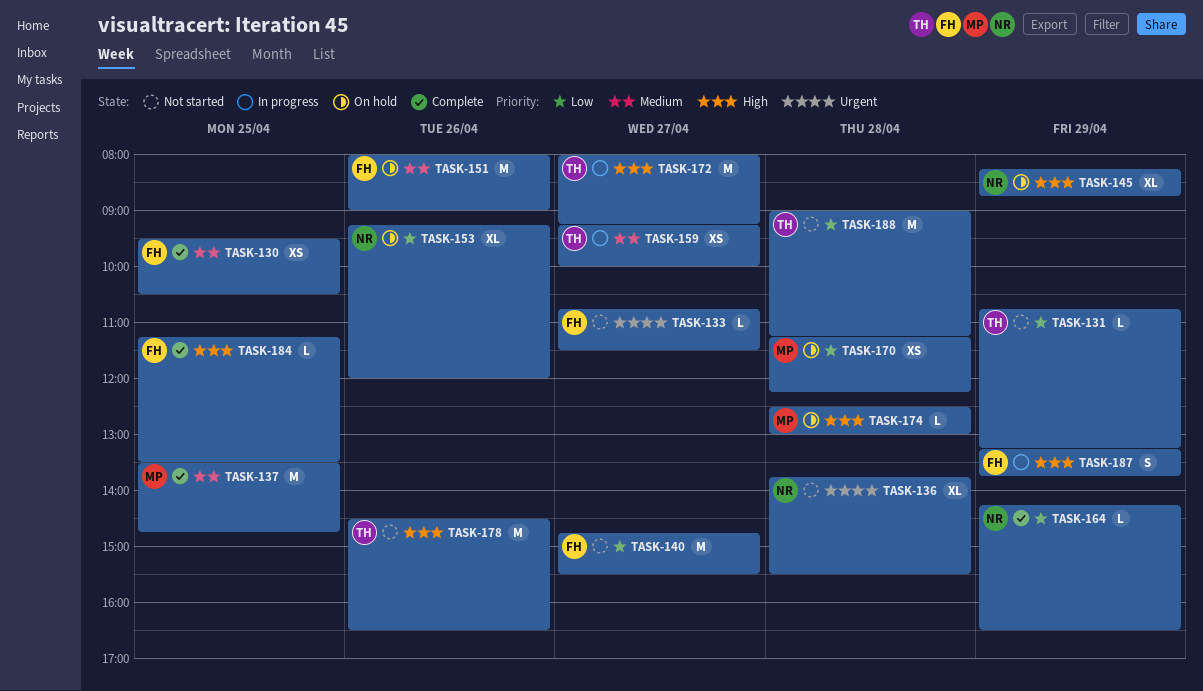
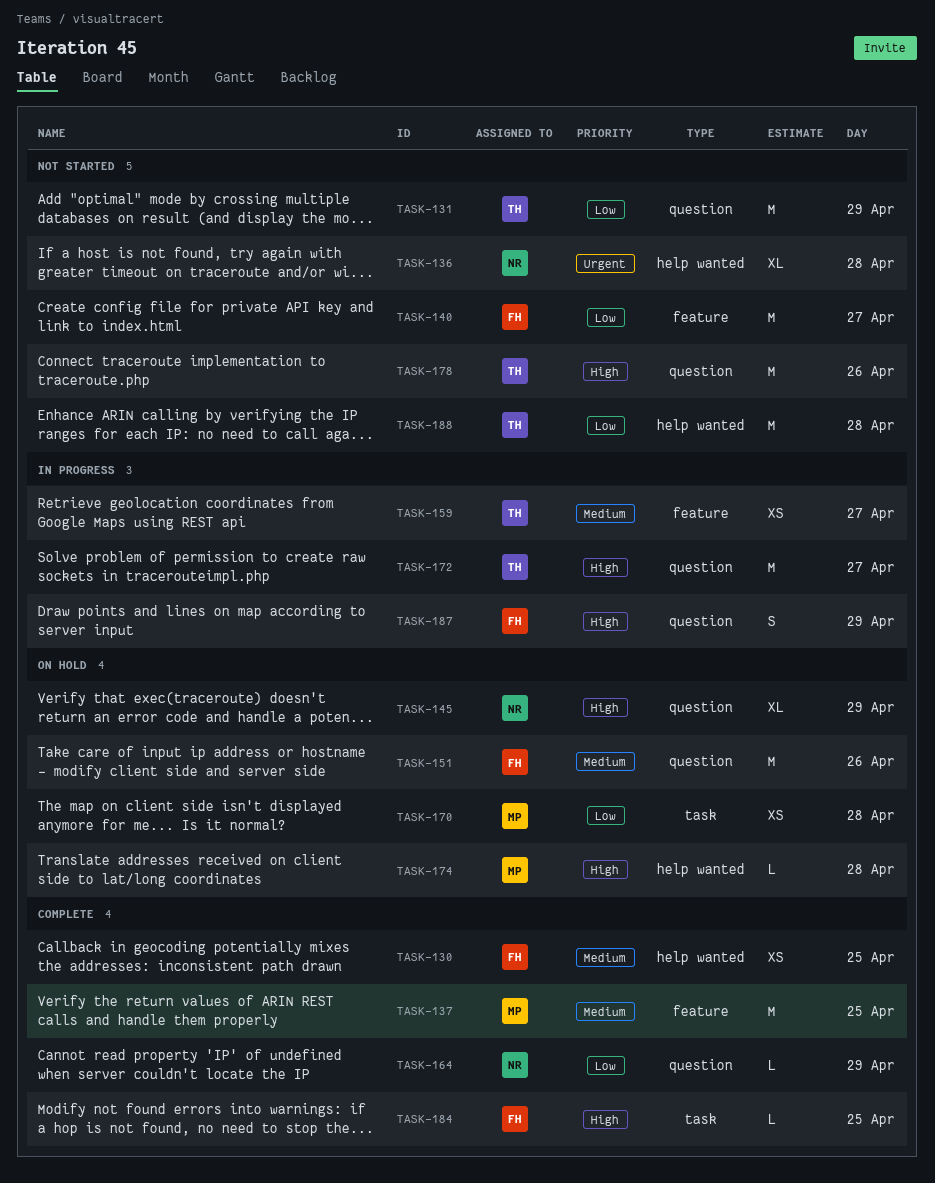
TASK-131, estimate: L -> M
TASK-133: present -> none
TASK-153: present -> none

